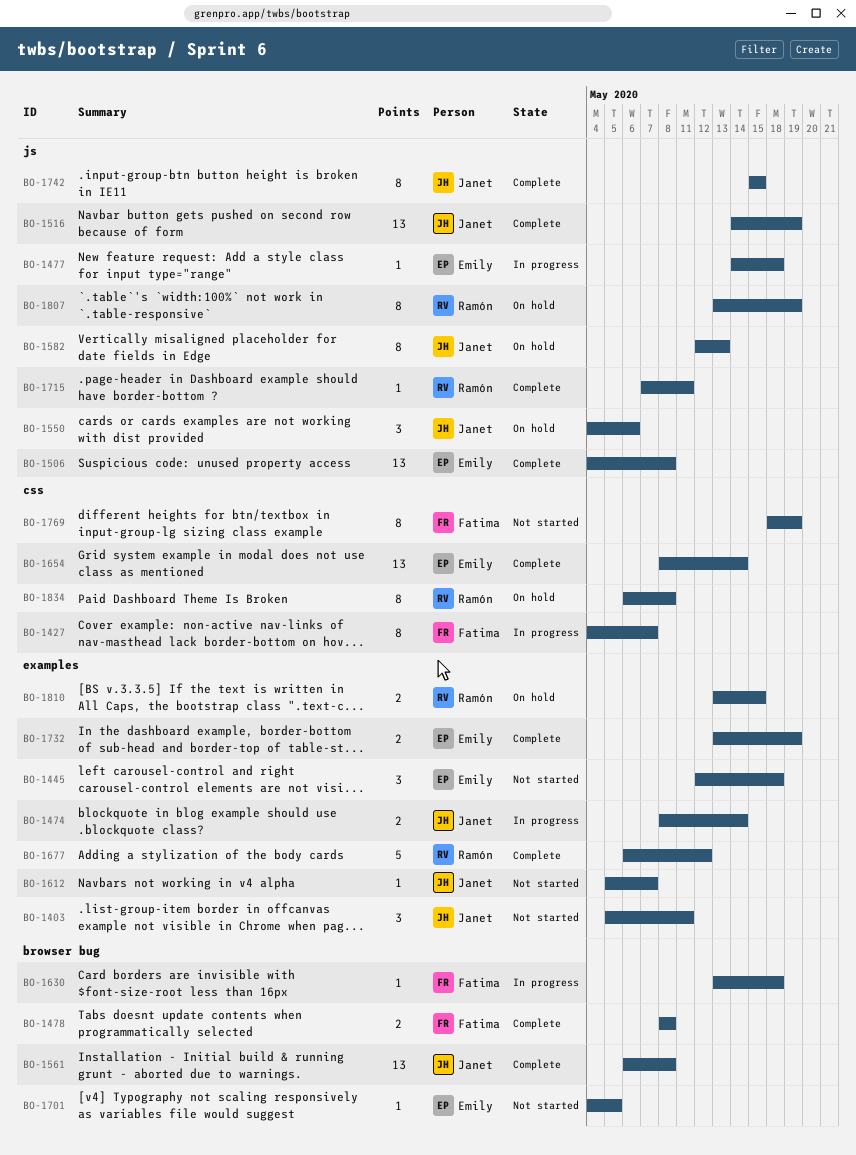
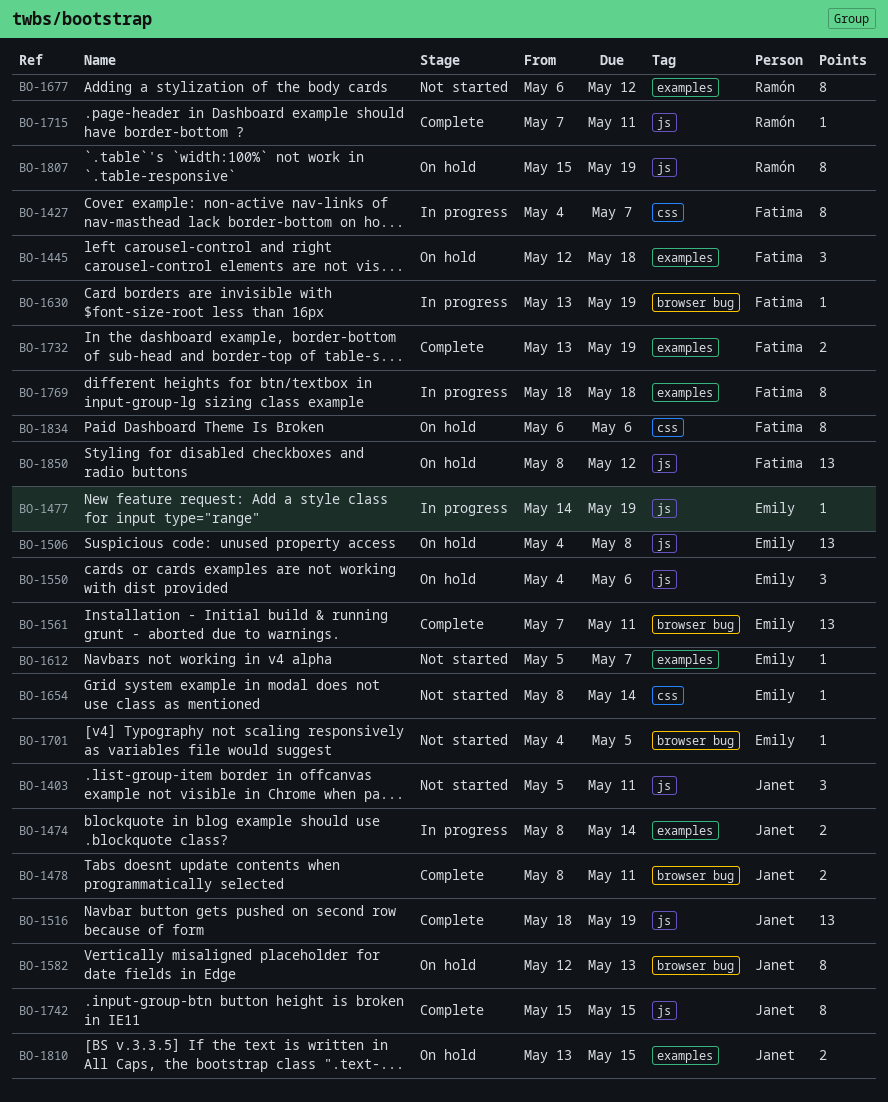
BO-1403, label: examples -> js
BO-1445, status: Not started -> On hold
BO-1445, owner: Emily -> Fatima
BO-1477, due: May 18 -> May 19
BO-1478, owner: Fatima -> Janet
BO-1478, due: May 8 -> May 11
BO-1506, status: Complete -> On hold
BO-1516, start: May 14 -> May 18
BO-1550, owner: Janet -> Emily
BO-1561, owner: Janet -> Emily
BO-1561, start: May 6 -> May 7
BO-1561, due: May 8 -> May 11
BO-1582, label: js -> browser bug
BO-1612, owner: Janet -> Emily
BO-1630, due: May 18 -> May 19
BO-1654, status: Complete -> Not started
BO-1654, estimate: 13 -> 1
BO-1677, status: Complete -> Not started
BO-1677, estimate: 5 -> 8
BO-1732, owner: Emily -> Fatima
BO-1769, status: Not started -> In progress
BO-1769, label: css -> examples
BO-1769, due: May 19 -> May 18
BO-1807, start: May 13 -> May 15
BO-1810, owner: Ramón -> Janet
BO-1834, owner: Ramón -> Fatima
BO-1834, due: May 8 -> May 6
BO-1850: none -> present

